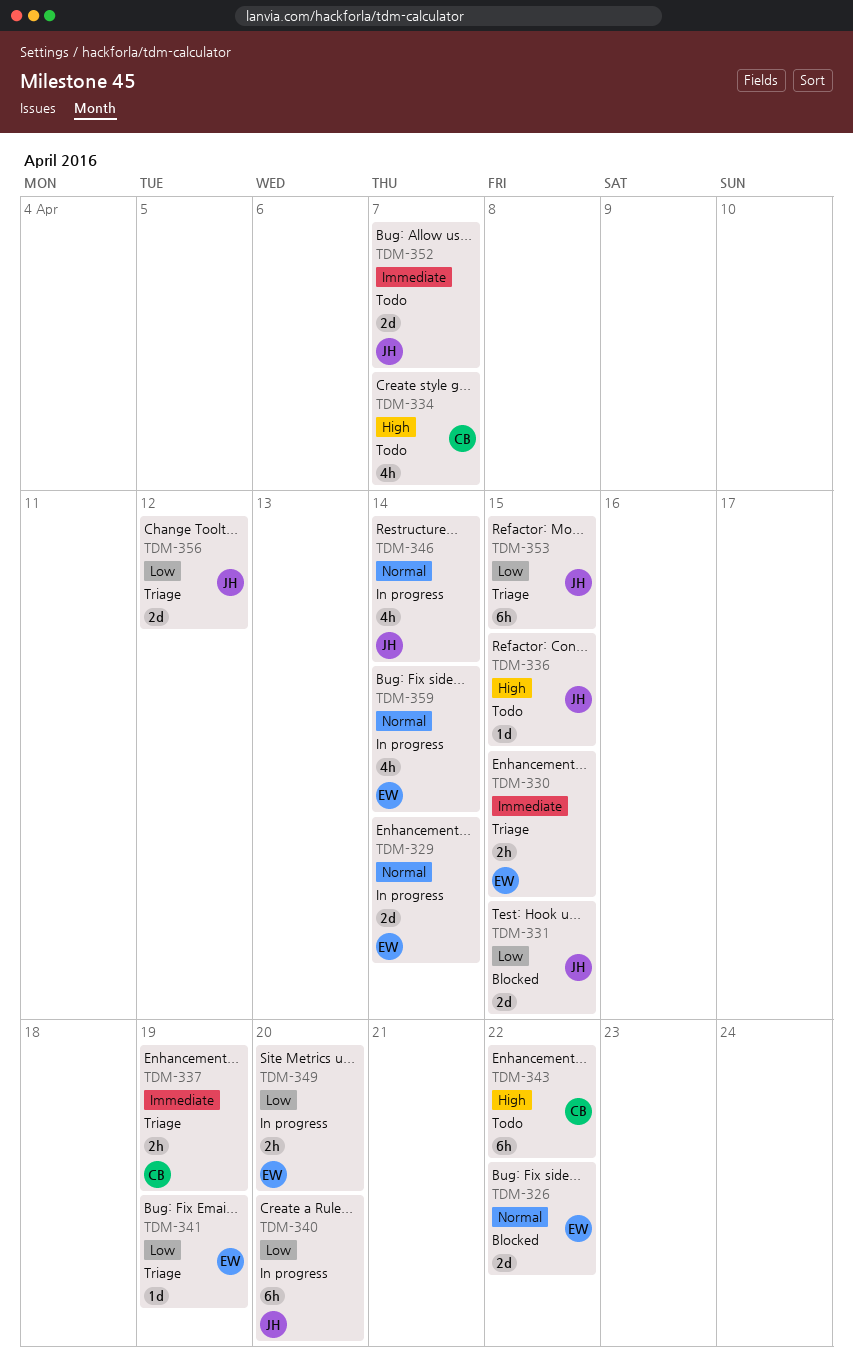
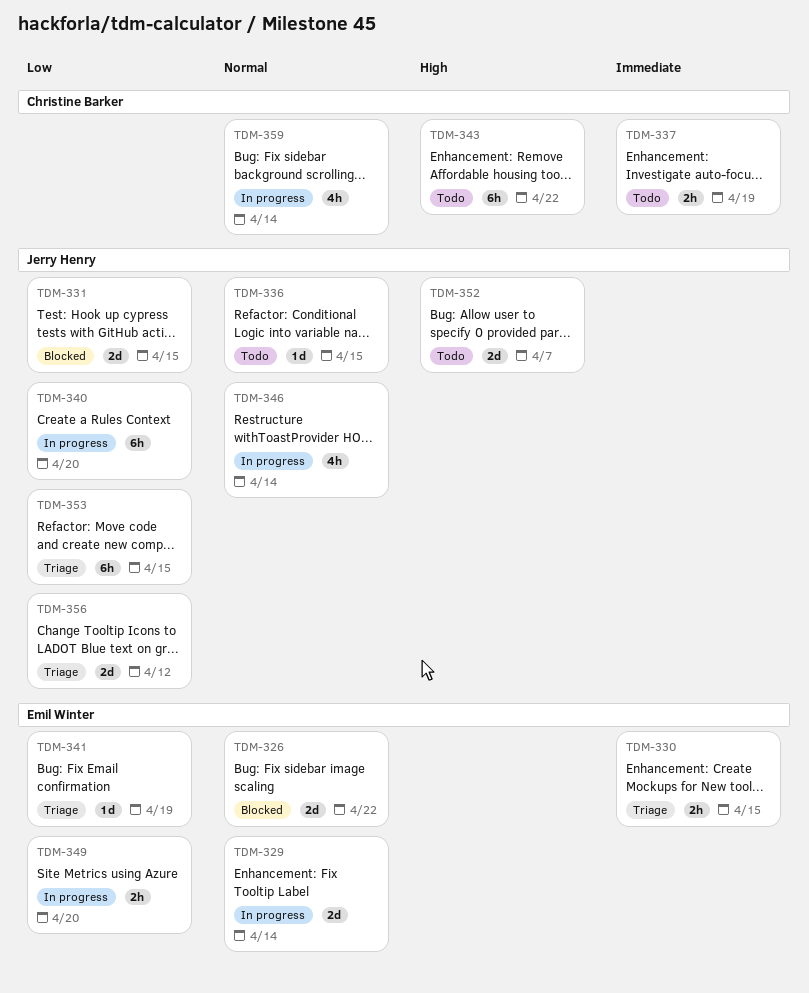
TDM-334: present -> none
TDM-336, priority: High -> Normal
TDM-337, status: Triage -> Todo
TDM-352, priority: Immediate -> High
TDM-359, owner: Emil Winter -> Christine Barker

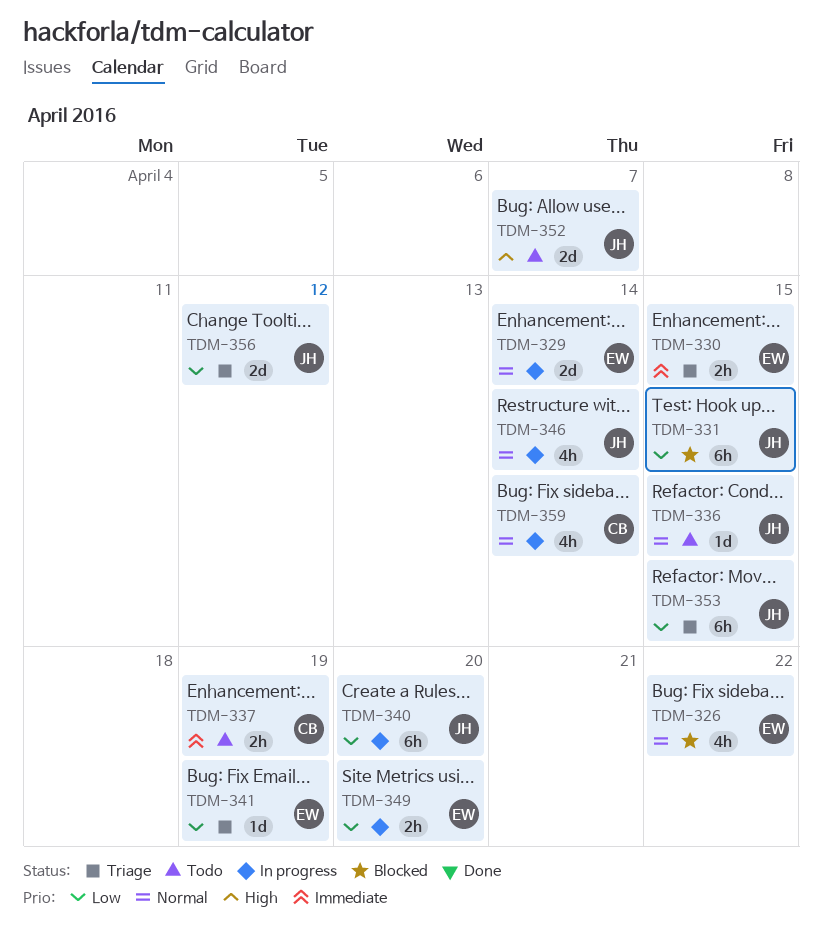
TDM-326, estimate: 2d -> 4h
TDM-331, estimate: 2d -> 6h
TDM-343: present -> none

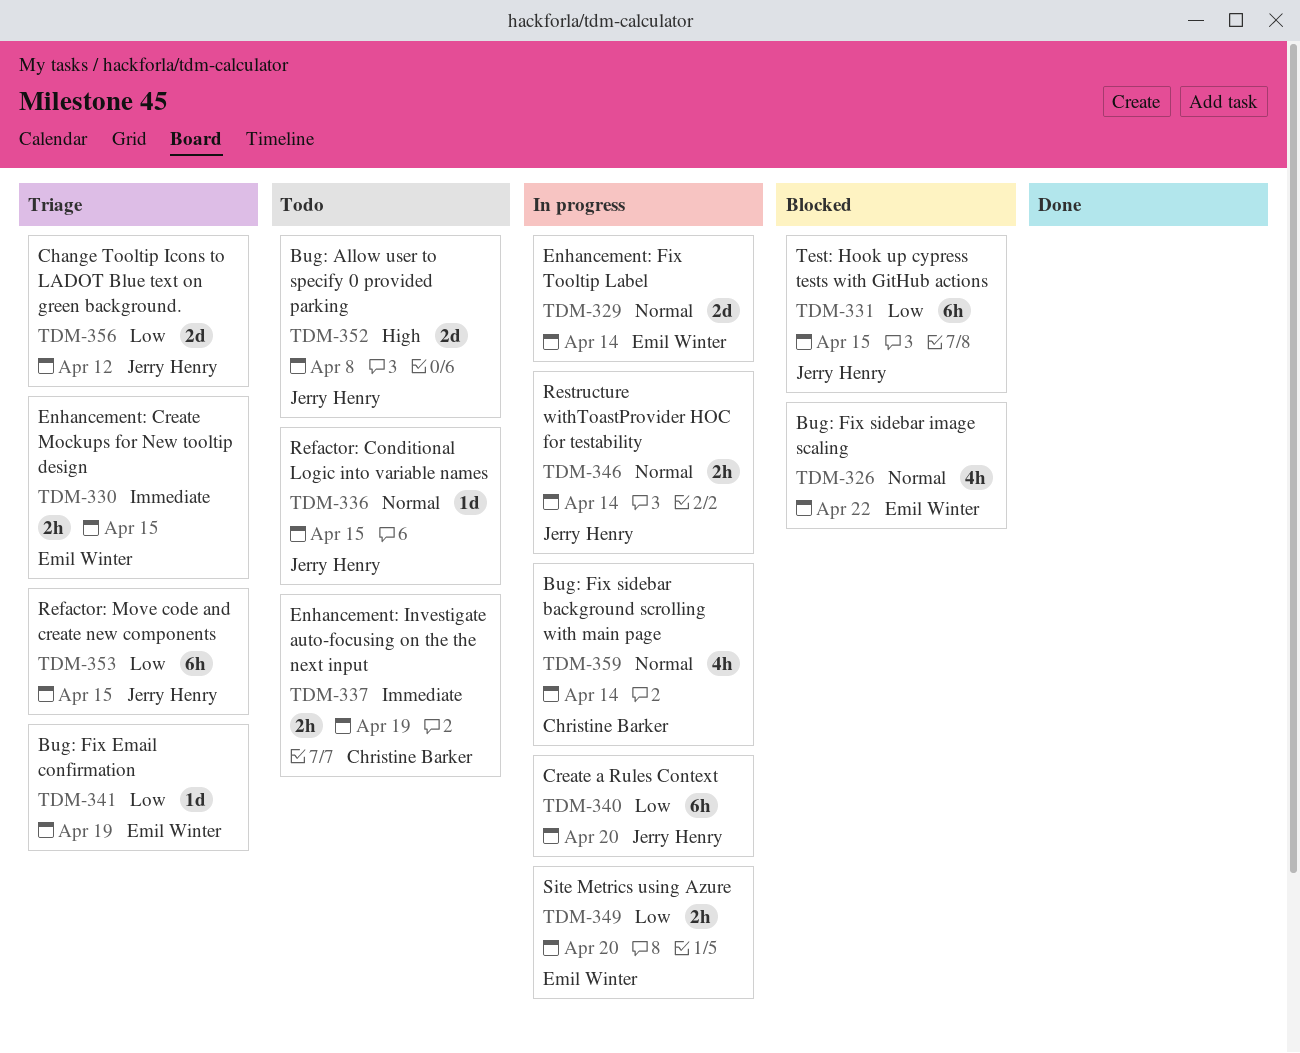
TDM-346, estimate: 4h -> 2h
TDM-352, due: Apr 7 -> Apr 8

